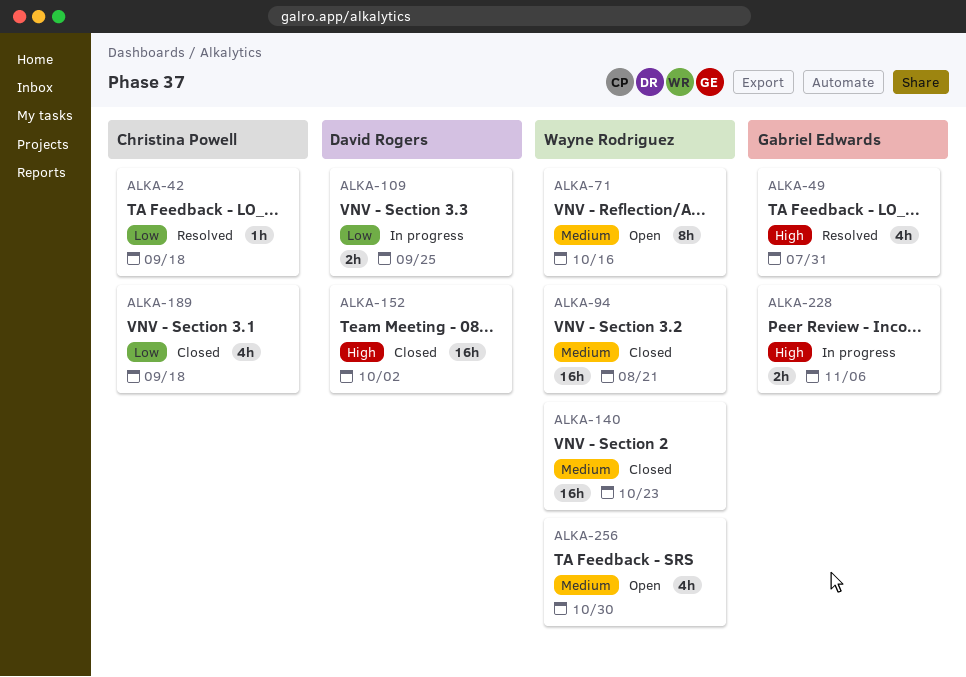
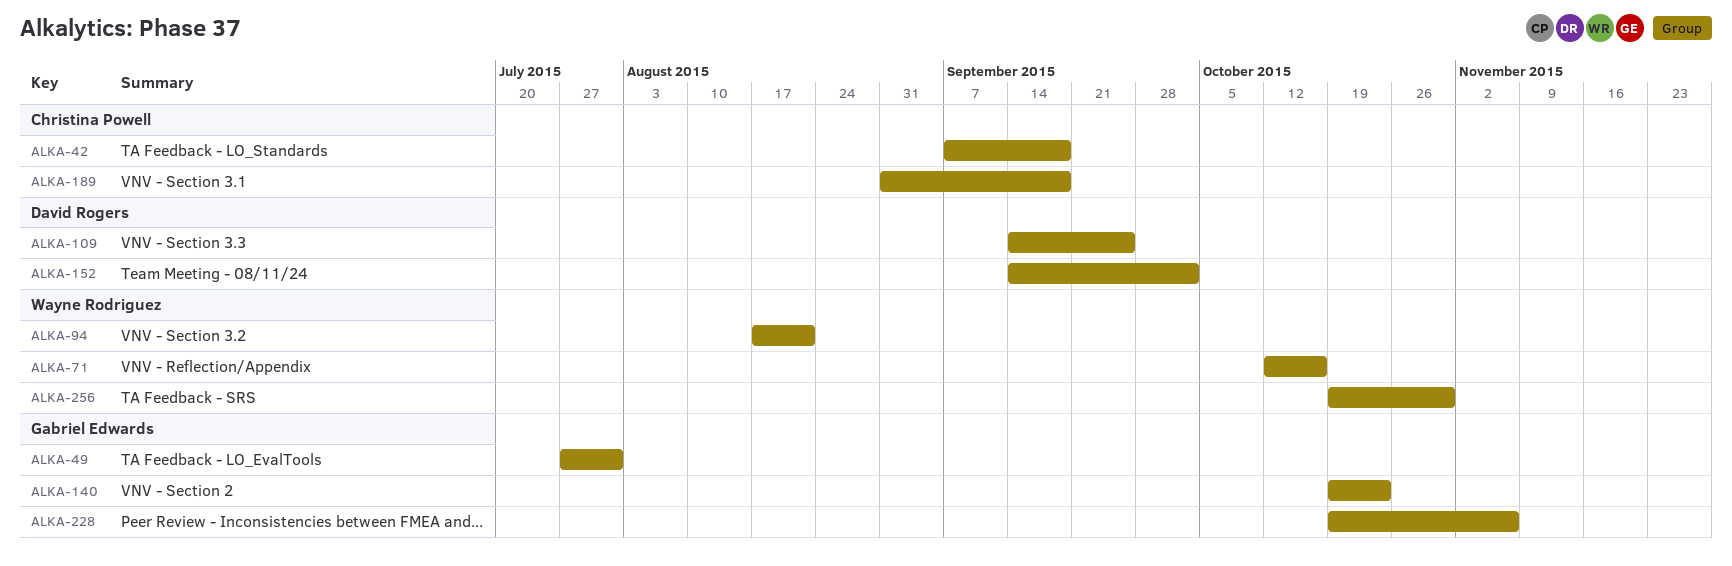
ALKA-140, owner: Wayne Rodriguez -> Gabriel Edwards

